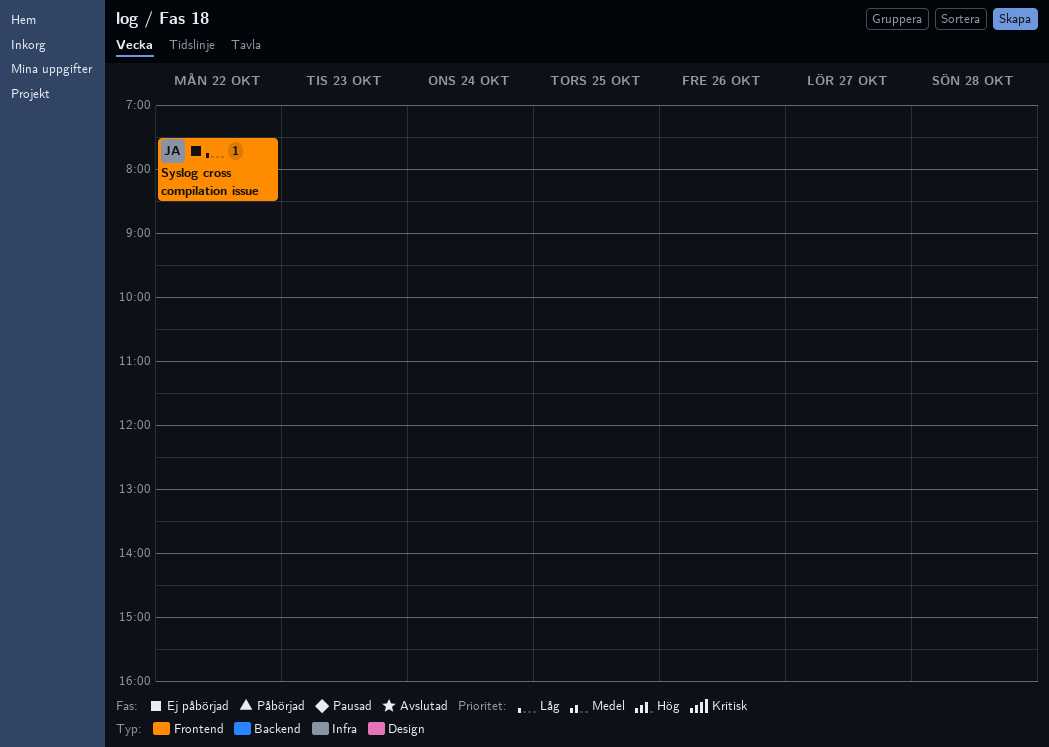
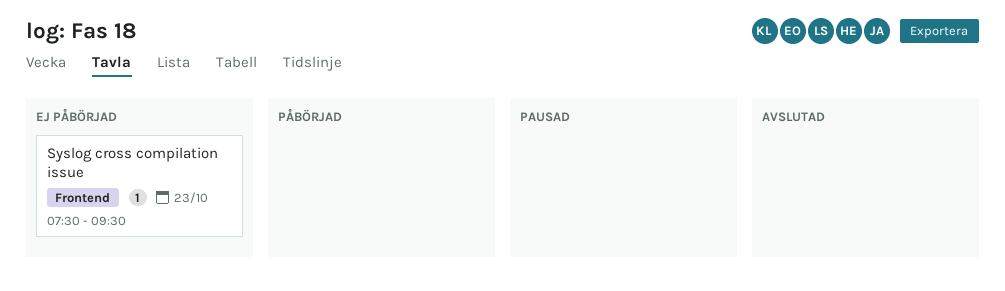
Syslog cross compilation issue, day: Oct 22 -> Oct 23
Syslog cross compilation issue, ends: 08:30 -> 09:30

